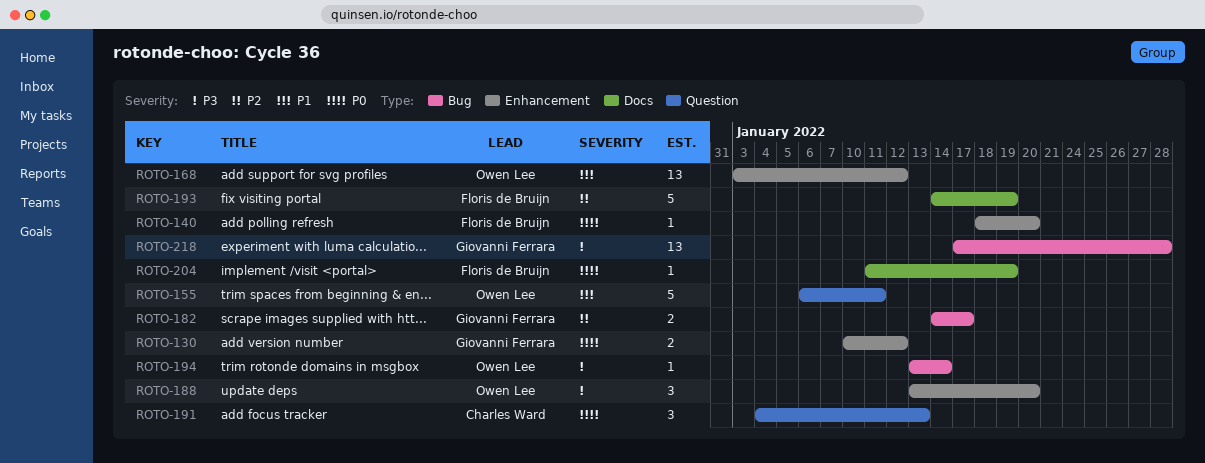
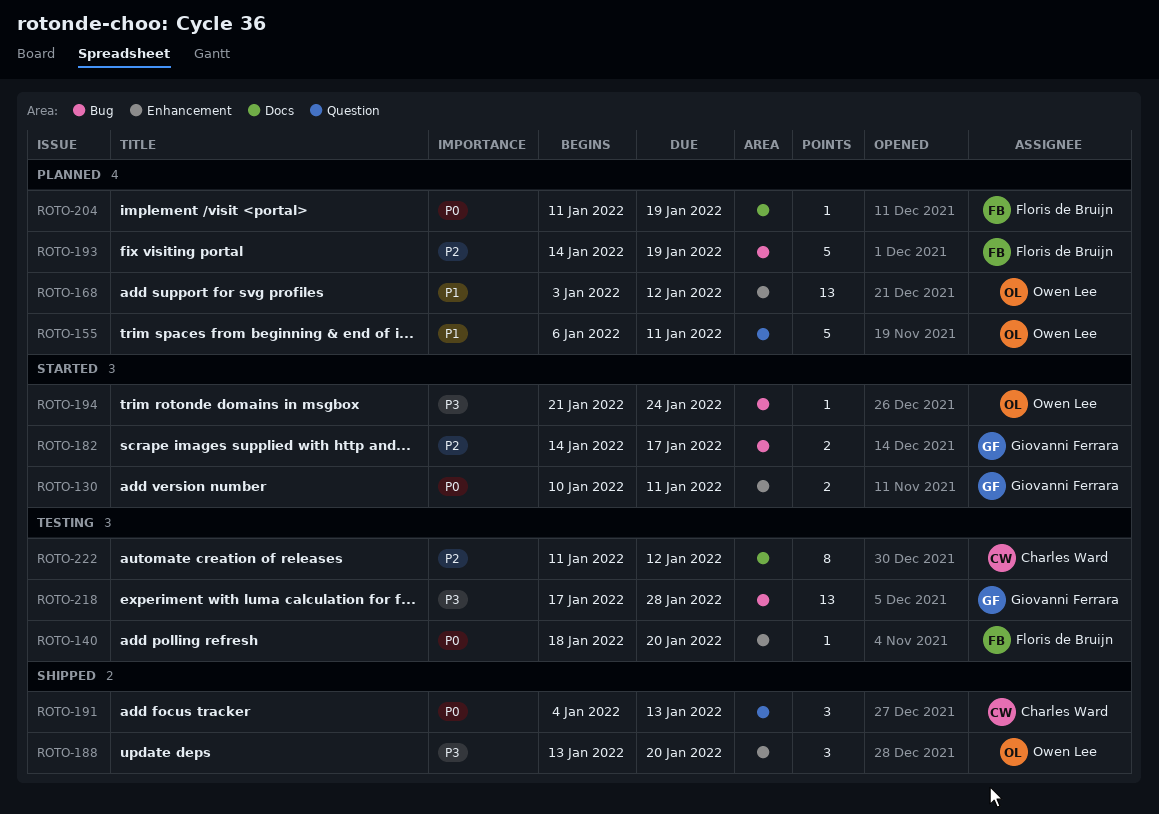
ROTO-130, due: Jan 12 -> Jan 11
ROTO-193, label: Docs -> Bug
ROTO-194, start: Jan 13 -> Jan 21
ROTO-194, due: Jan 14 -> Jan 24
ROTO-222: none -> present

